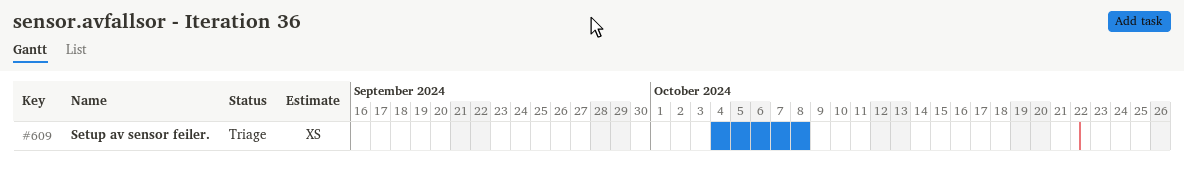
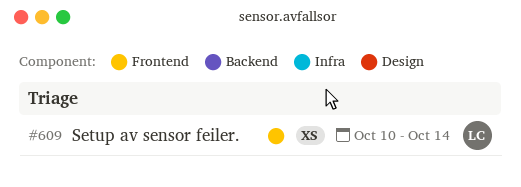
#609, start: Oct 4 -> Oct 10
#609, due: Oct 8 -> Oct 14

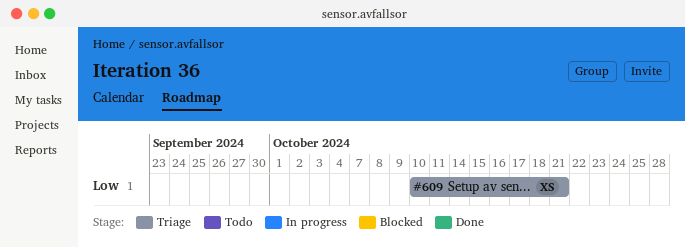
#609, due: Oct 14 -> Oct 21

